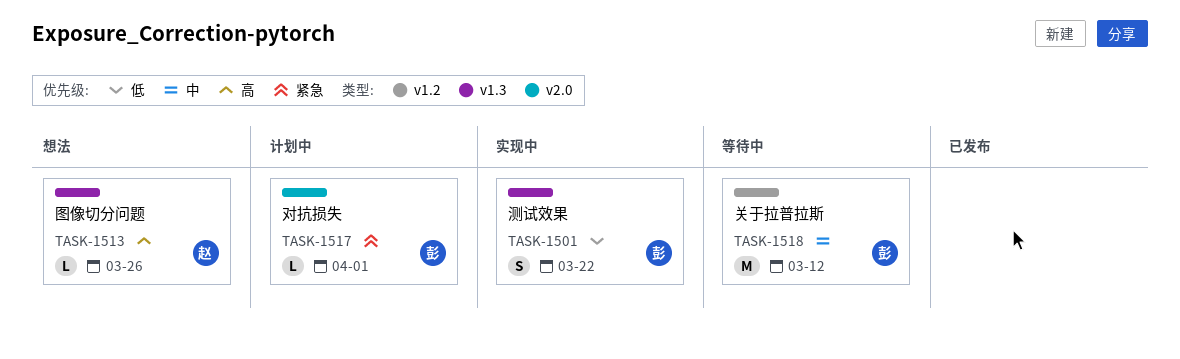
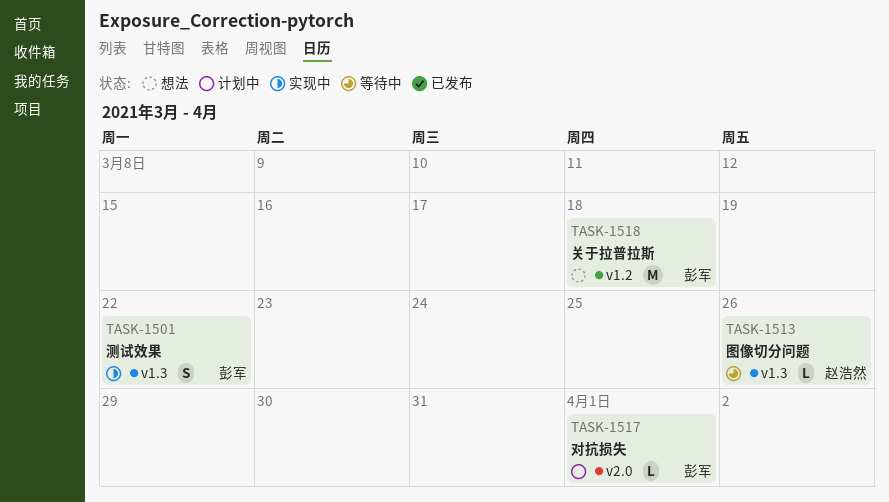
TASK-1513, status: 想法 -> 等待中
TASK-1518, status: 等待中 -> 想法
TASK-1518, due: Mar 12 -> Mar 18

